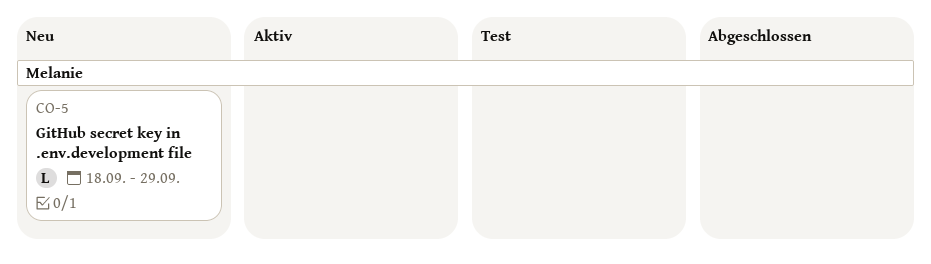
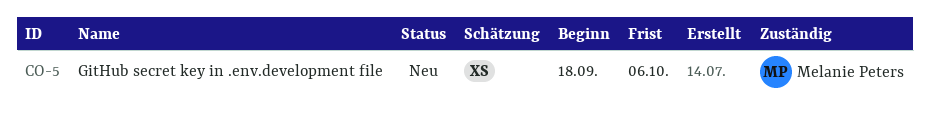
CO-5, estimate: L -> XS
CO-5, due: Sep 29 -> Oct 6

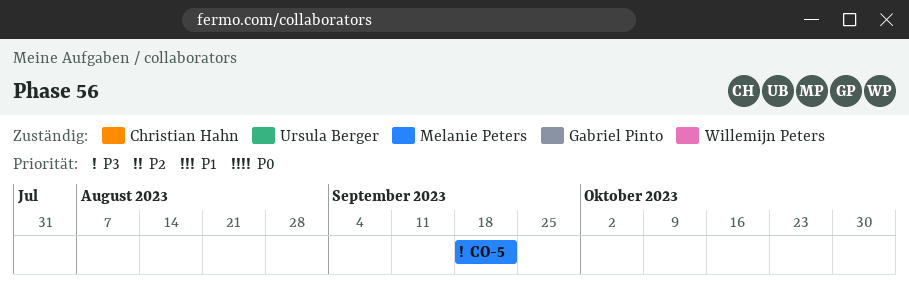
CO-5, due: Oct 6 -> Sep 22

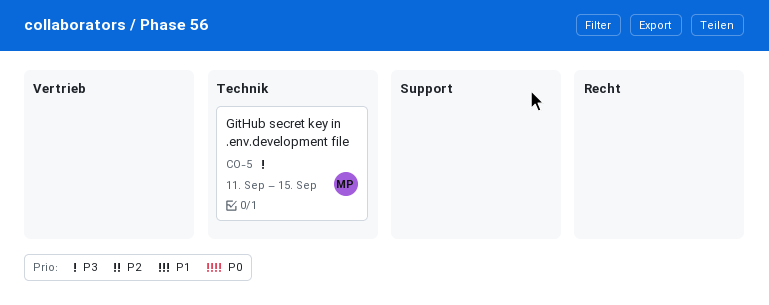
CO-5, start: Sep 18 -> Sep 11
CO-5, due: Sep 22 -> Sep 15

